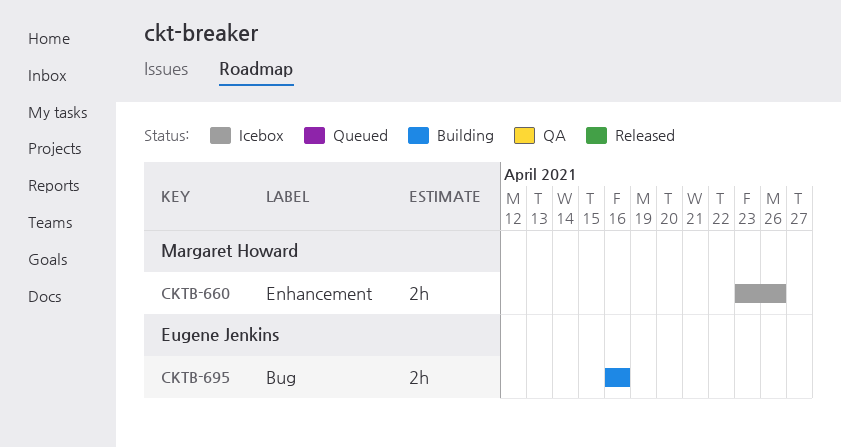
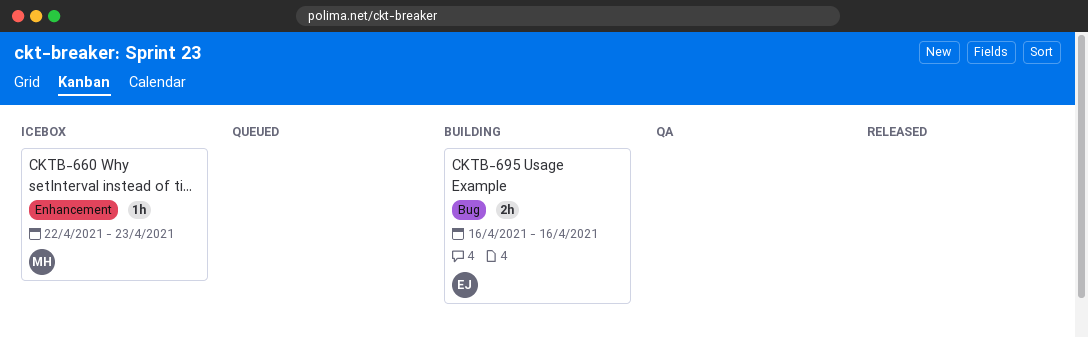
CKTB-660, estimate: 2h -> 1h
CKTB-660, start: Apr 23 -> Apr 22
CKTB-660, due: Apr 26 -> Apr 23

